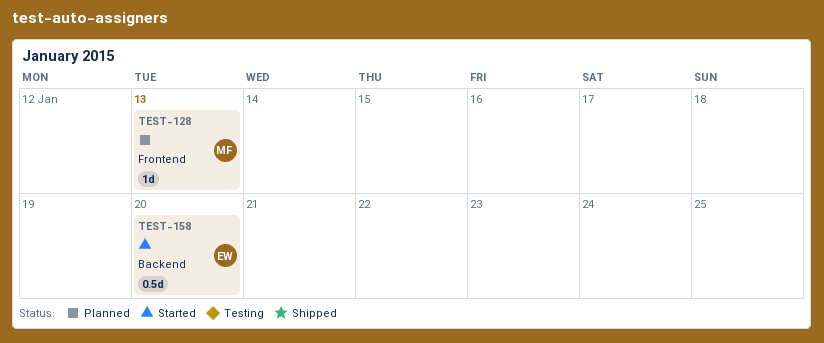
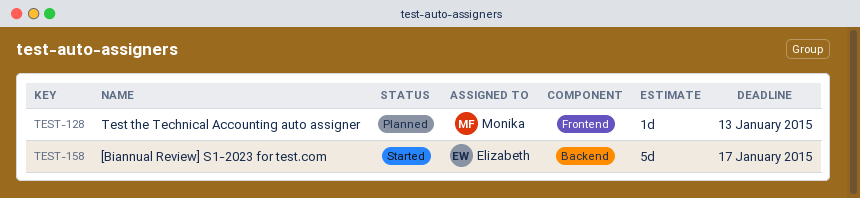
TEST-158, estimate: 0.5d -> 5d
TEST-158, due: Jan 20 -> Jan 17

